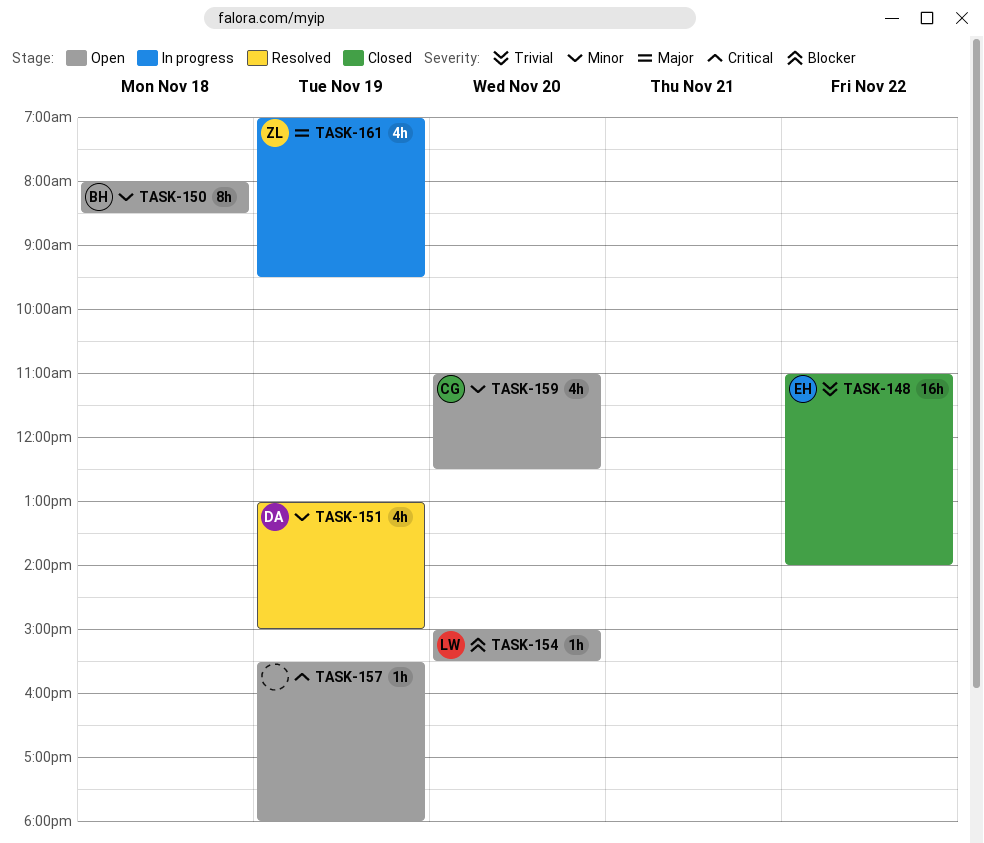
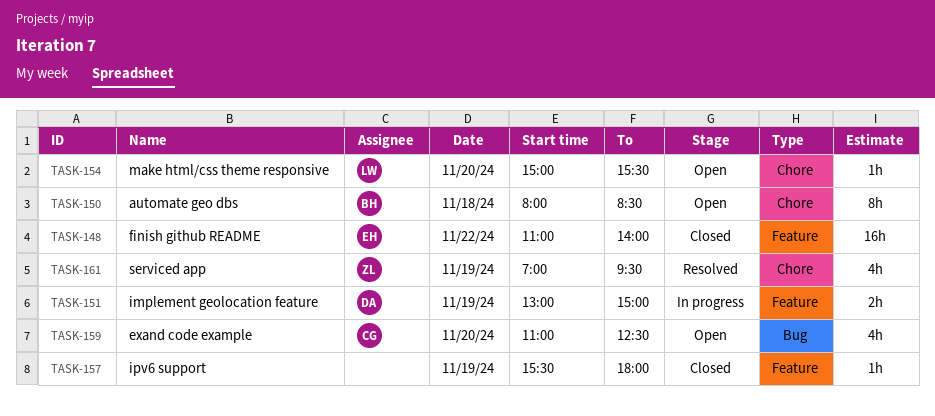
TASK-151, status: Resolved -> In progress
TASK-151, estimate: 4h -> 2h
TASK-157, status: Open -> Closed
TASK-161, status: In progress -> Resolved

